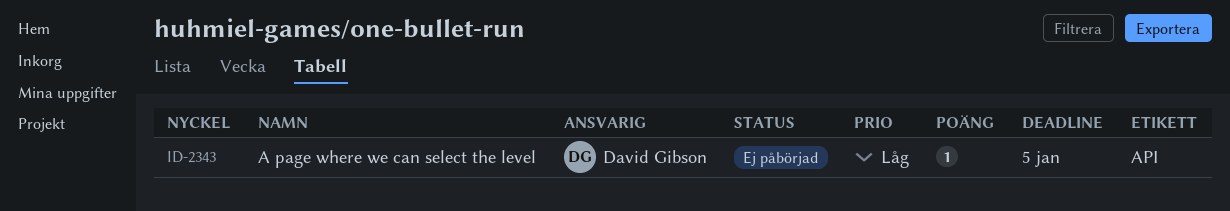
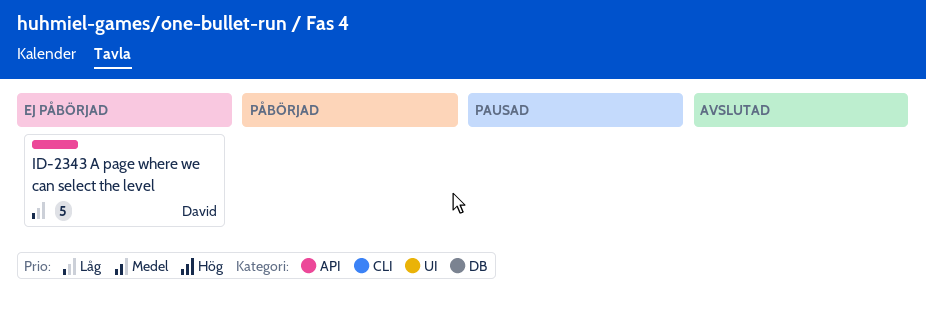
ID-2343, estimate: 1 -> 5

